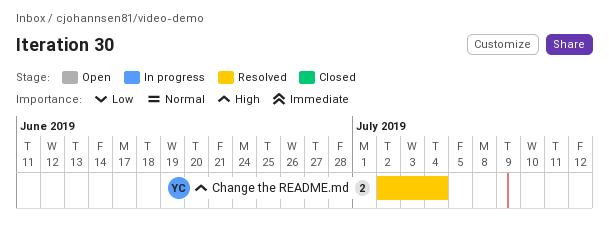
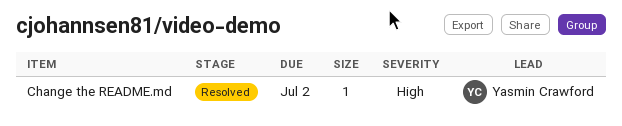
Change the README.md, estimate: 2 -> 1
Change the README.md, due: Jul 4 -> Jul 2

